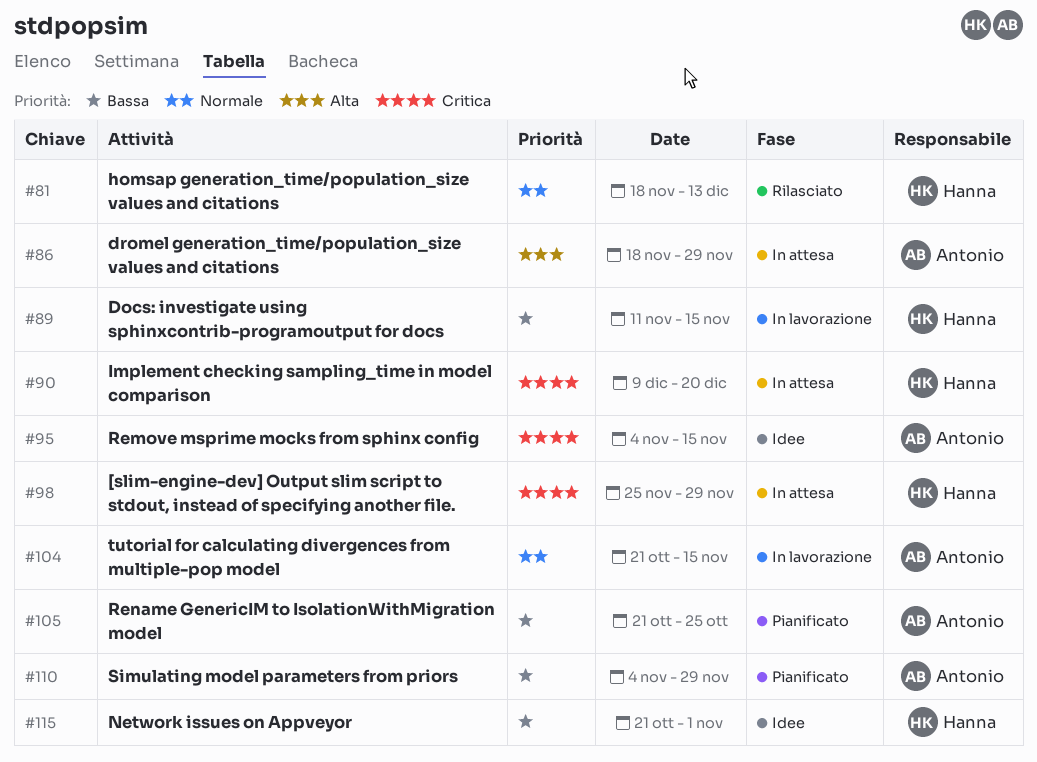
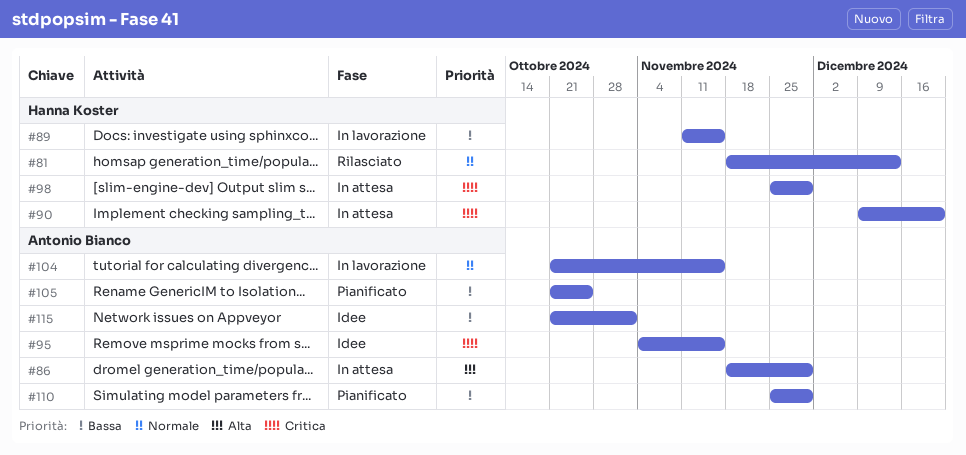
#110, start: Nov 4 -> Nov 25
#115, owner: Hanna Koster -> Antonio Bianco

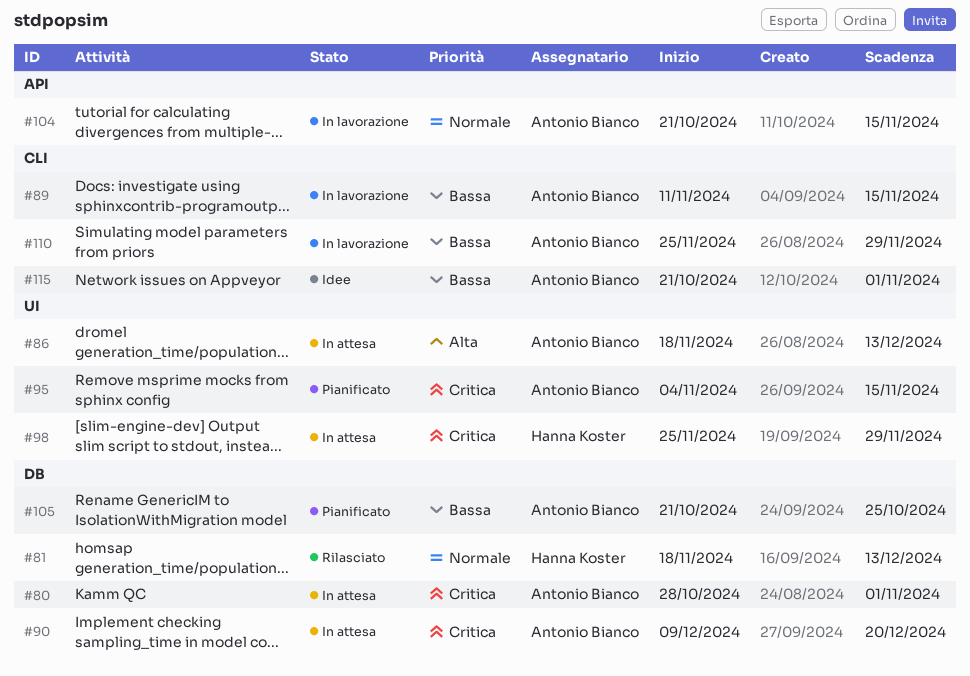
#80: none -> present
#86, due: Nov 29 -> Dec 13
#89, owner: Hanna Koster -> Antonio Bianco
#90, owner: Hanna Koster -> Antonio Bianco
#95, status: Idee -> Pianificato
#110, status: Pianificato -> In lavorazione

